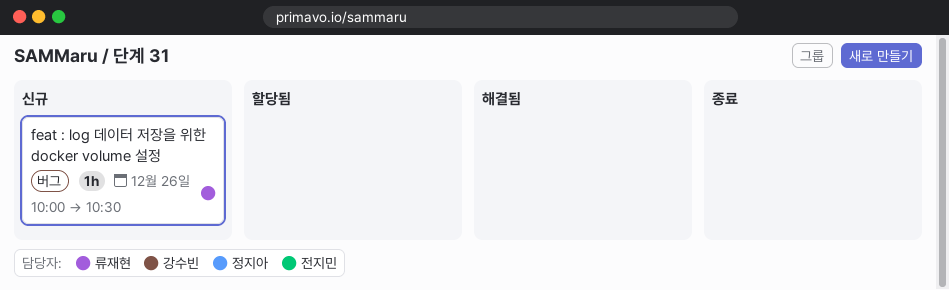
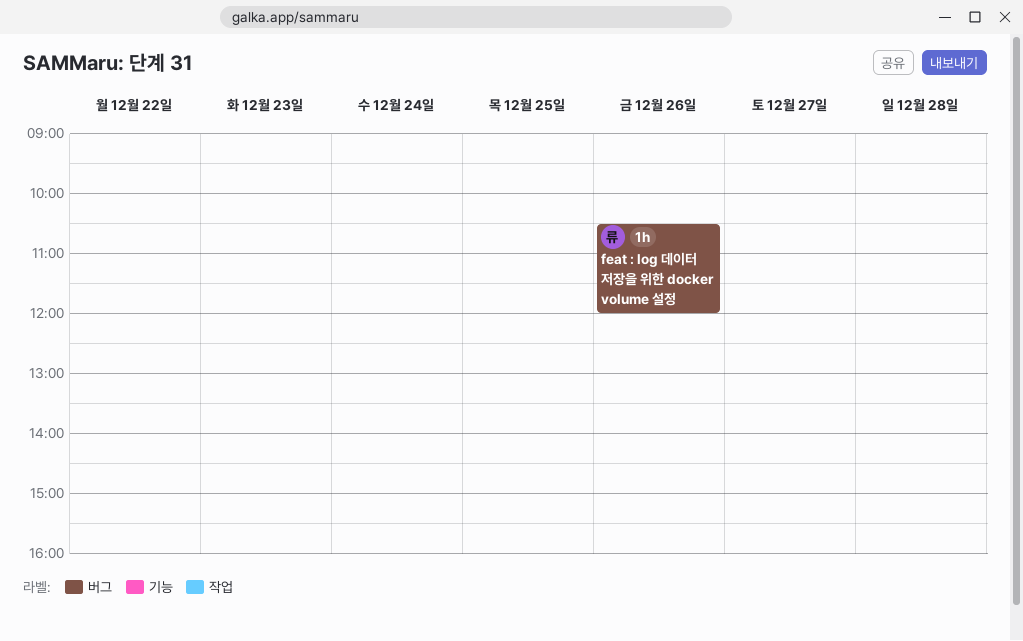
feat : log 데이터 저장을 위한 docker volume 설정, begins: 10:00 -> 10:30
feat : log 데이터 저장을 위한 docker volume 설정, ends: 10:30 -> 12:00

